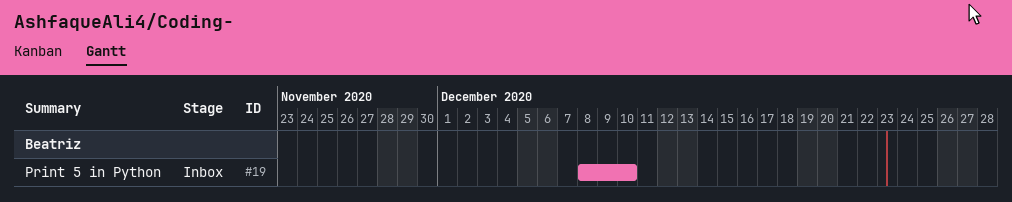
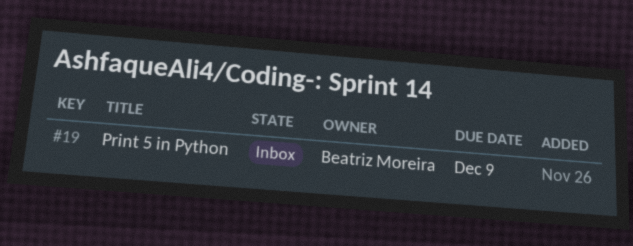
#19, due: Dec 10 -> Dec 9

